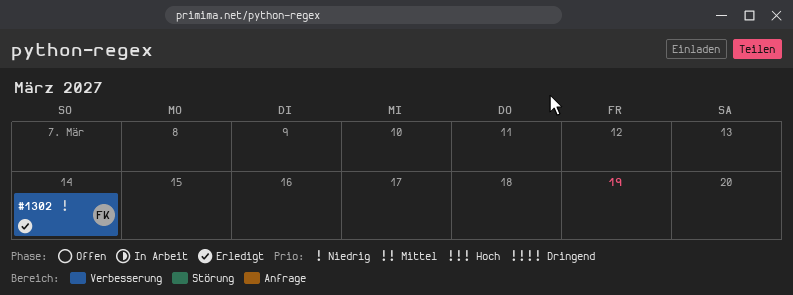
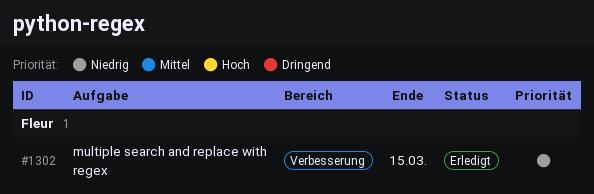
#1302, due: Mar 14 -> Mar 15

